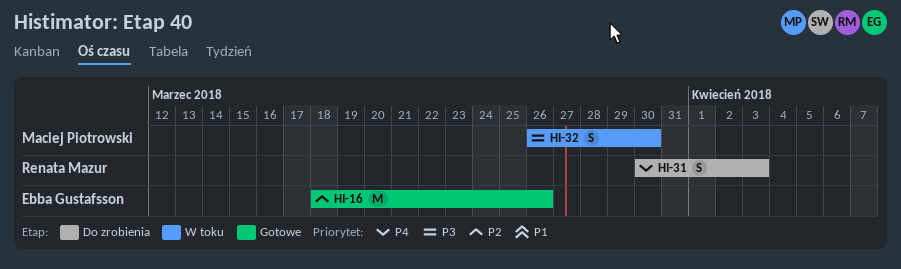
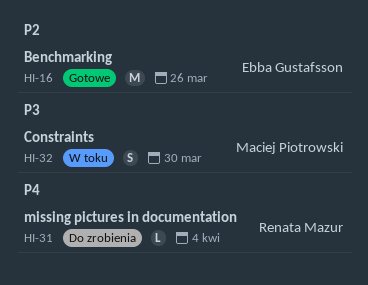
HI-31, estimate: S -> L
HI-31, due: Apr 3 -> Apr 4

